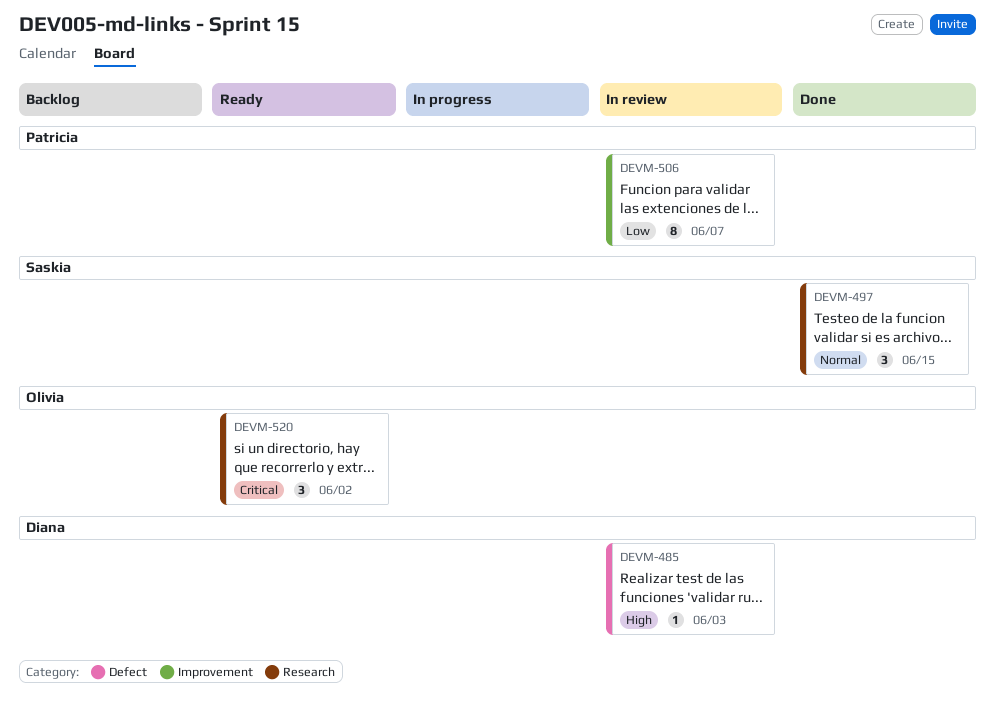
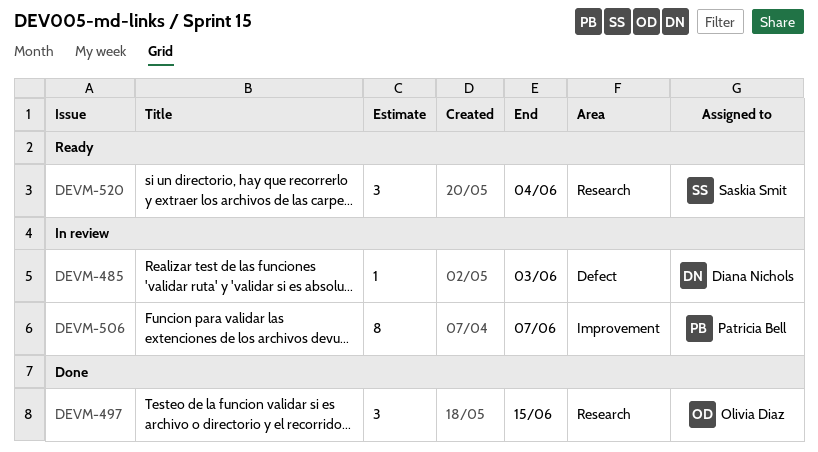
DEVM-497, owner: Saskia Smit -> Olivia Diaz
DEVM-520, owner: Olivia Diaz -> Saskia Smit
DEVM-520, due: Jun 2 -> Jun 4

